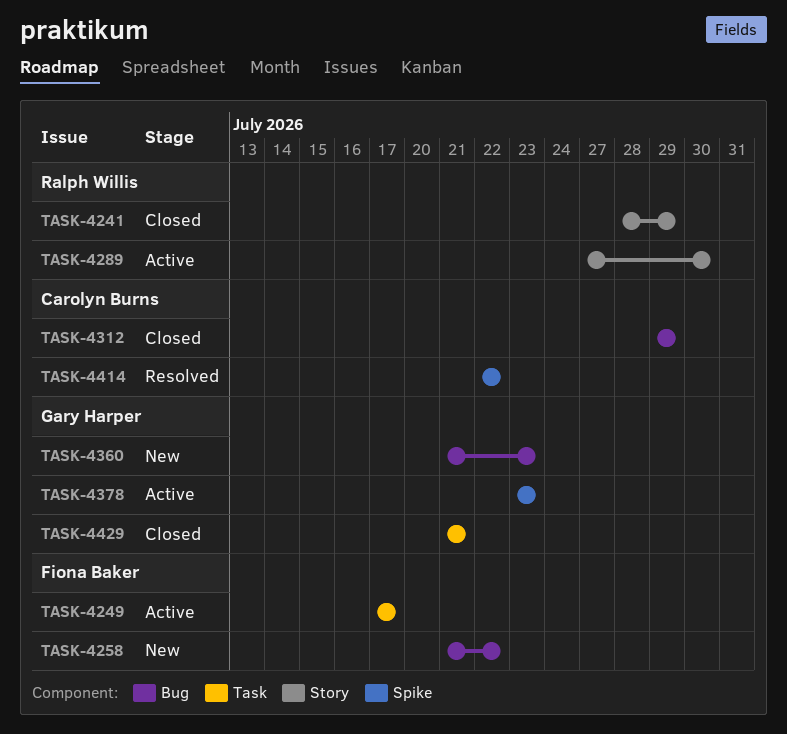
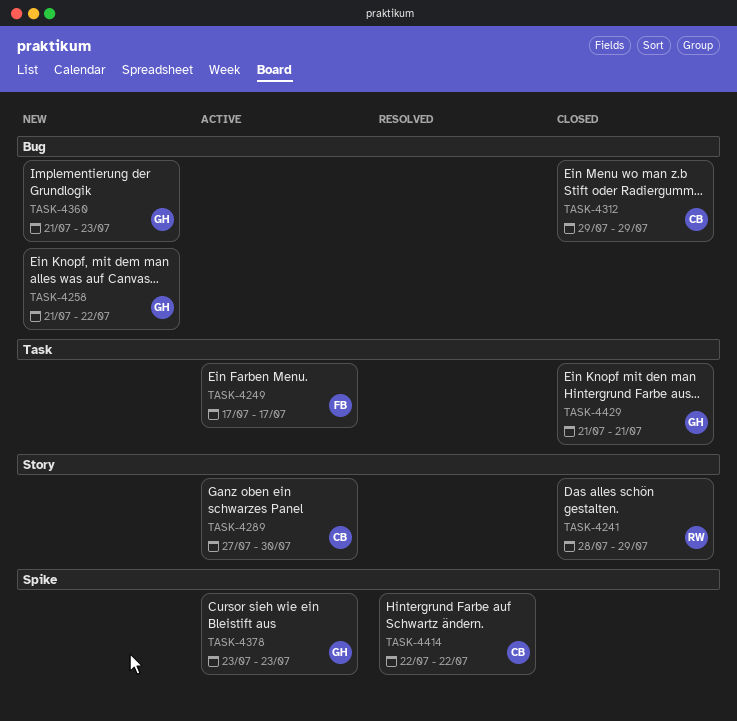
TASK-4258, owner: Fiona Baker -> Gary Harper
TASK-4289, owner: Ralph Willis -> Carolyn Burns

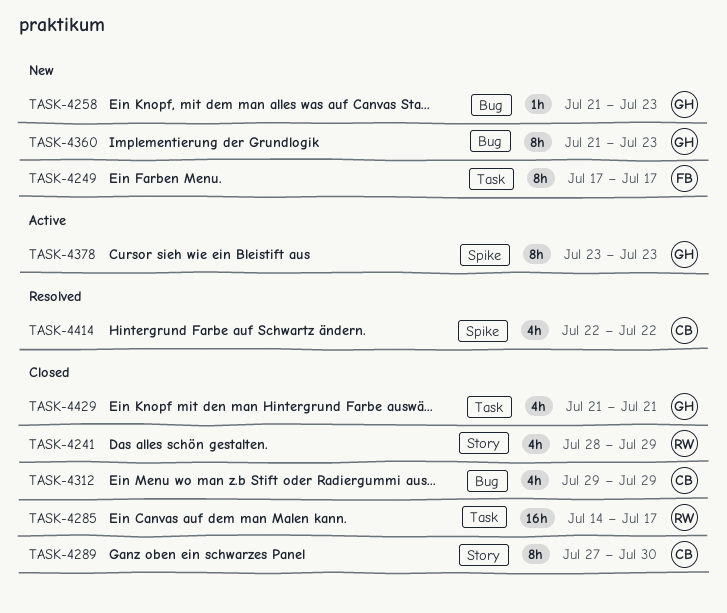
TASK-4249, status: Active -> New
TASK-4258, due: Jul 22 -> Jul 23
TASK-4285: none -> present
TASK-4289, status: Active -> Closed

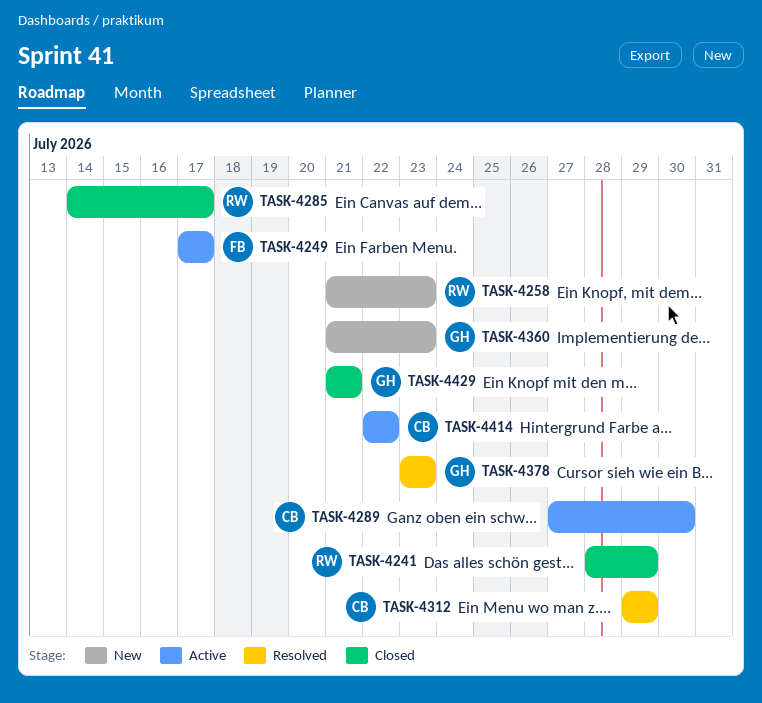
TASK-4249, status: New -> Active
TASK-4258, owner: GH -> RW
TASK-4289, status: Closed -> Active
TASK-4312, status: Closed -> Resolved
TASK-4378, status: Active -> Resolved
TASK-4414, status: Resolved -> Active

